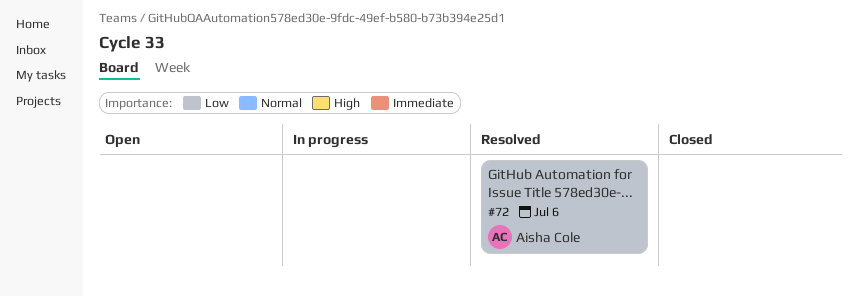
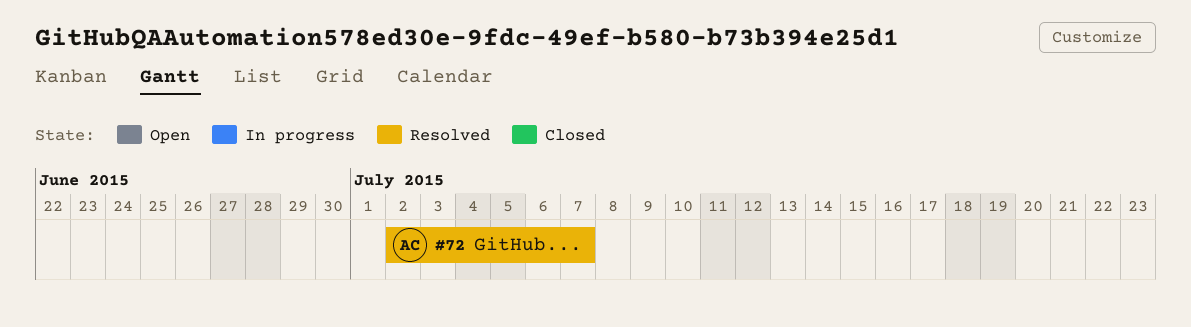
#72, due: Jul 6 -> Jul 7

